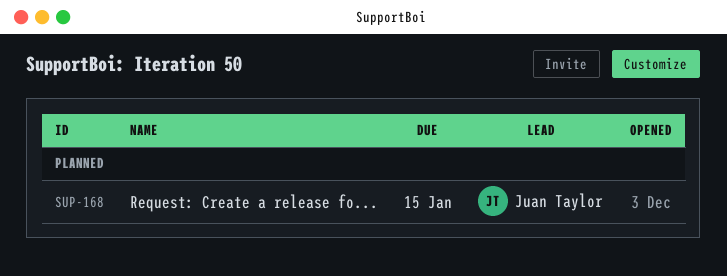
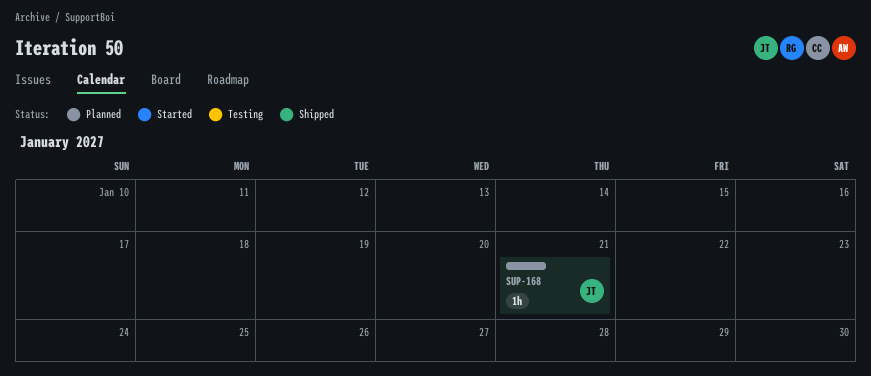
SUP-168, due: Jan 15 -> Jan 21

